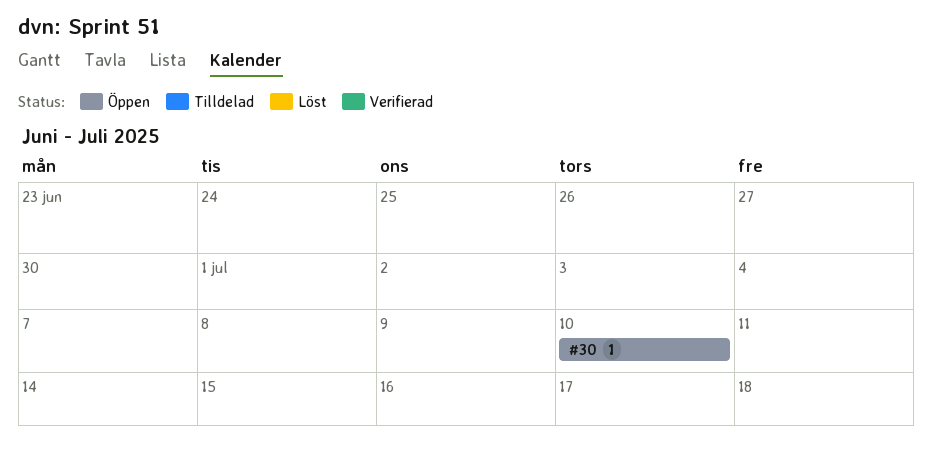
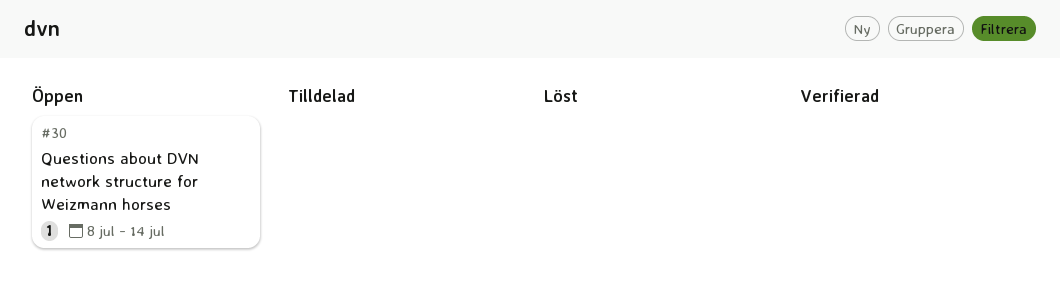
#30, start: Jul 10 -> Jul 8
#30, due: Jul 10 -> Jul 14

